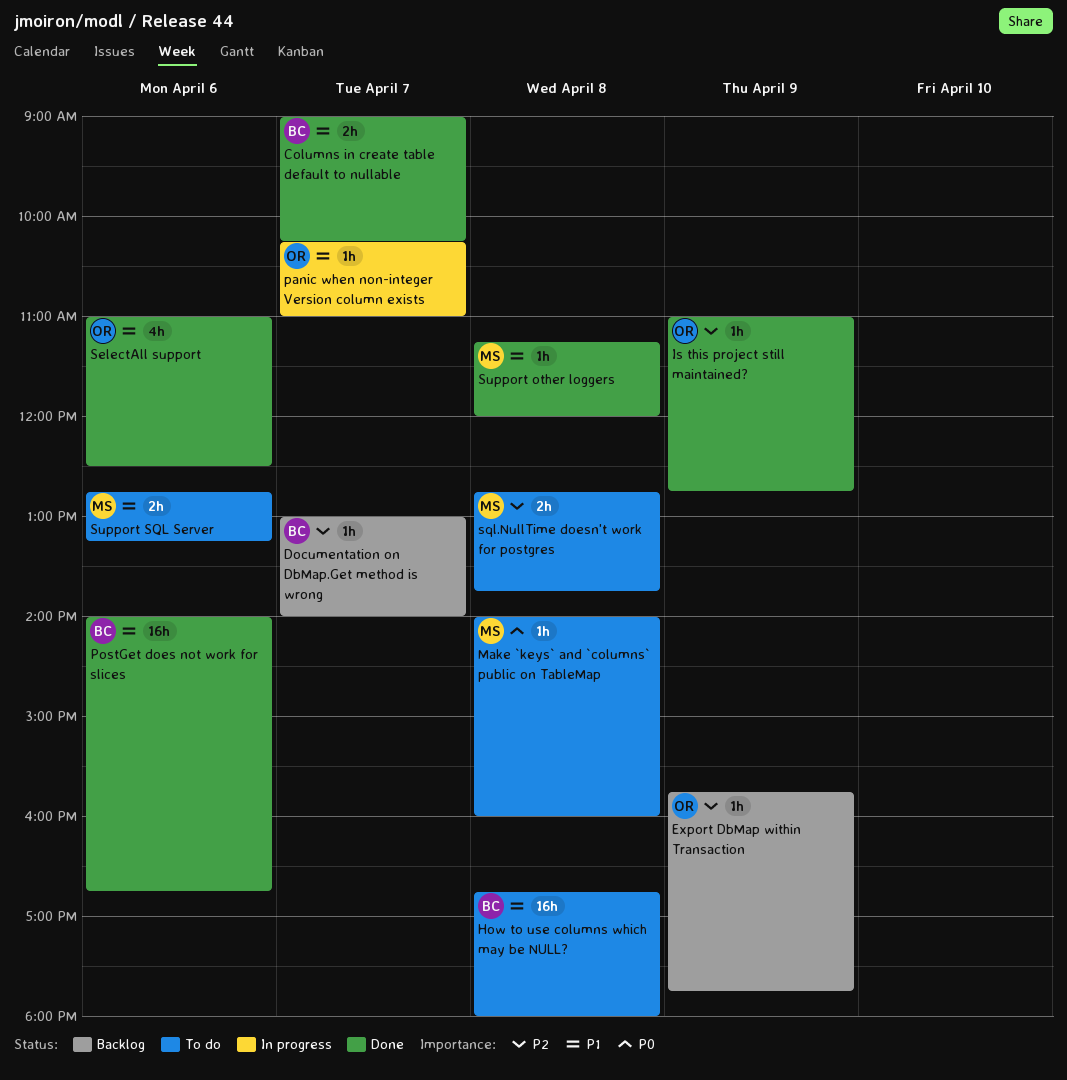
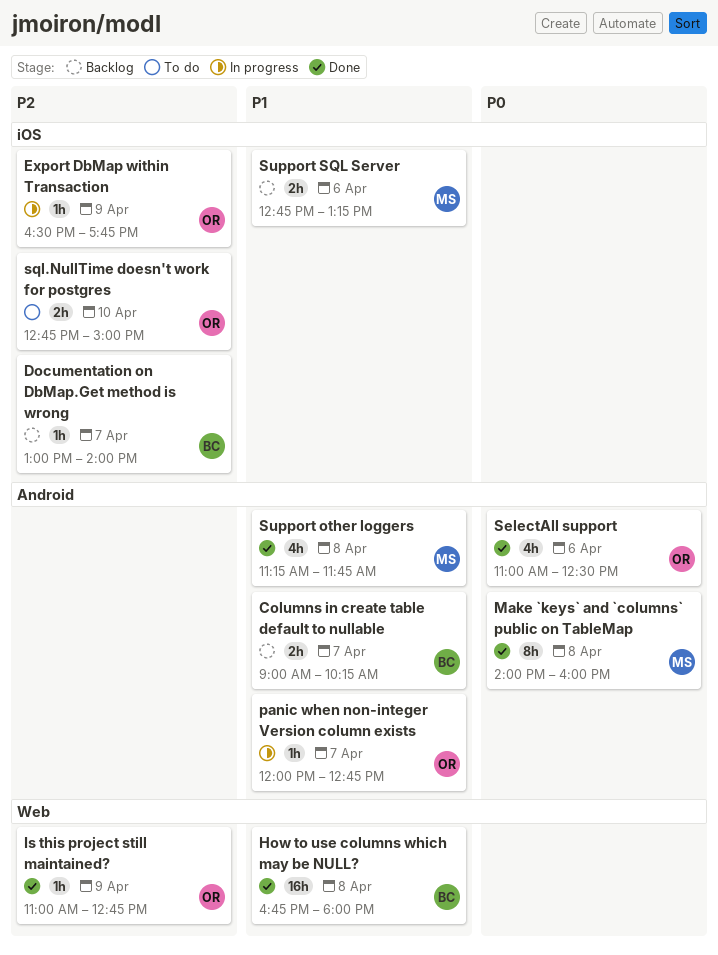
Columns in create table default to nullable, status: Done -> Backlog
Export DbMap within Transaction, status: Backlog -> In progress
Export DbMap within Transaction, begins: 15:45 -> 16:30
How to use columns which may be NULL?, status: To do -> Done
Make `keys` and `columns` public on TableMap, status: To do -> Done
Make `keys` and `columns` public on TableMap, estimate: 1h -> 8h
panic when non-integer Version column exists, begins: 10:15 -> 12:00
panic when non-integer Version column exists, ends: 11:00 -> 12:45
PostGet does not work for slices: present -> none
SelectAll support, priority: P1 -> P0
sql.NullTime doesn't work for postgres, owner: MS -> OR
sql.NullTime doesn't work for postgres, day: Apr 8 -> Apr 10
sql.NullTime doesn't work for postgres, ends: 13:45 -> 15:00
Support other loggers, estimate: 1h -> 4h
Support other loggers, ends: 12:00 -> 11:45
Support SQL Server, status: To do -> Backlog

